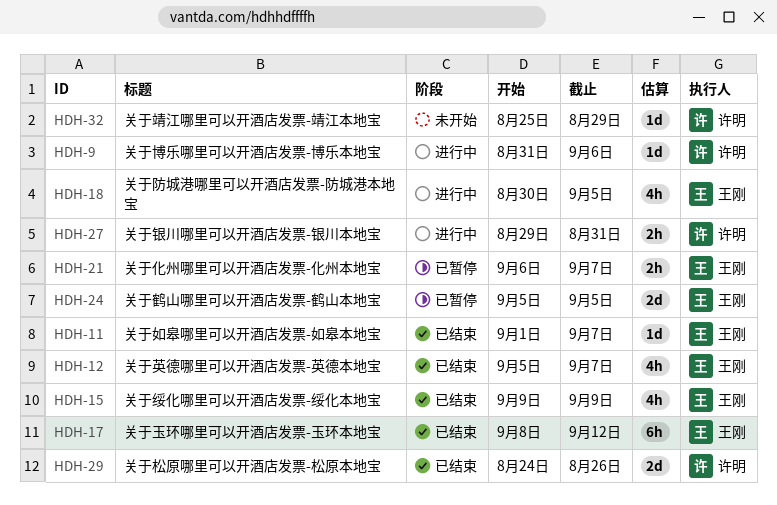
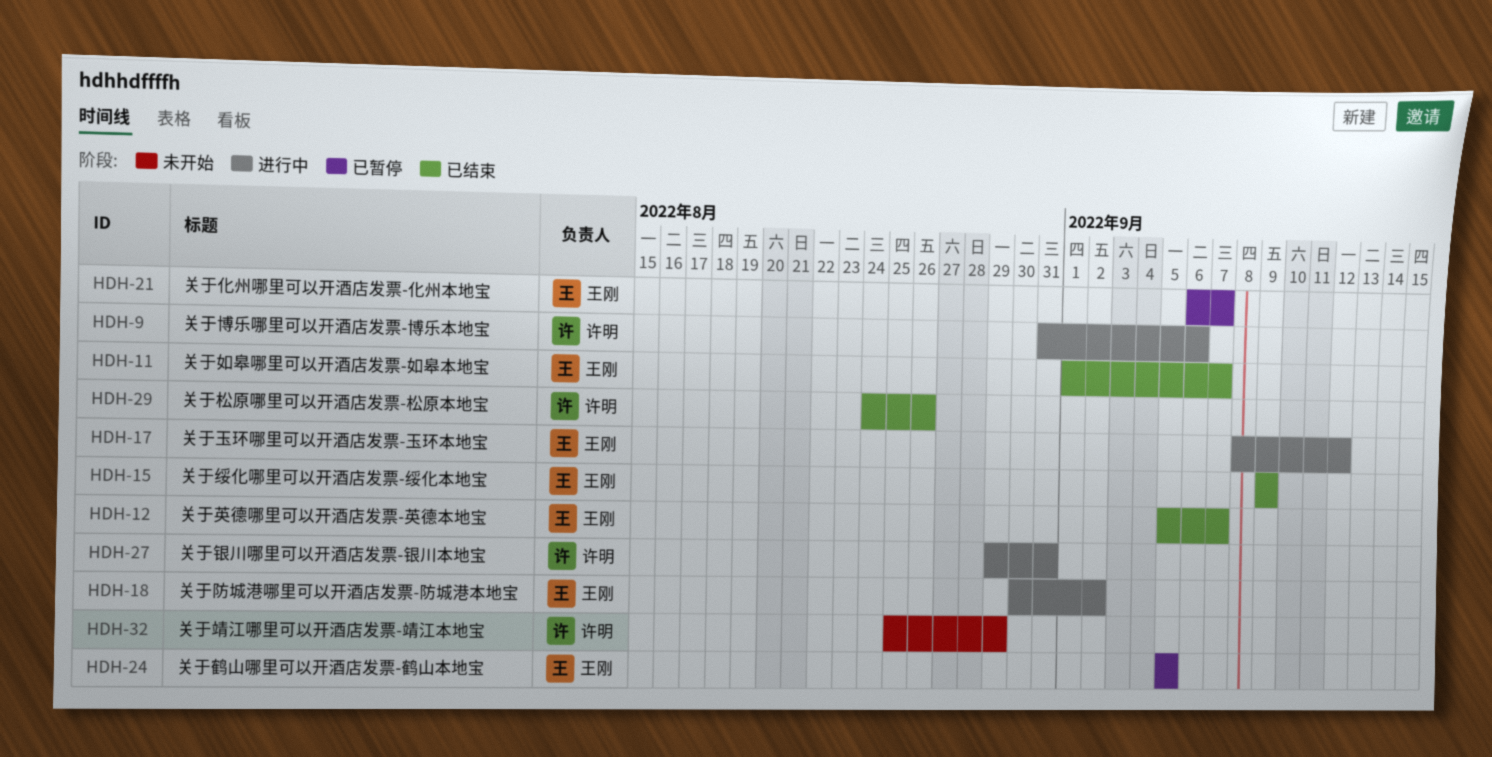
HDH-17, status: 已结束 -> 进行中
HDH-18, due: Sep 5 -> Sep 2

